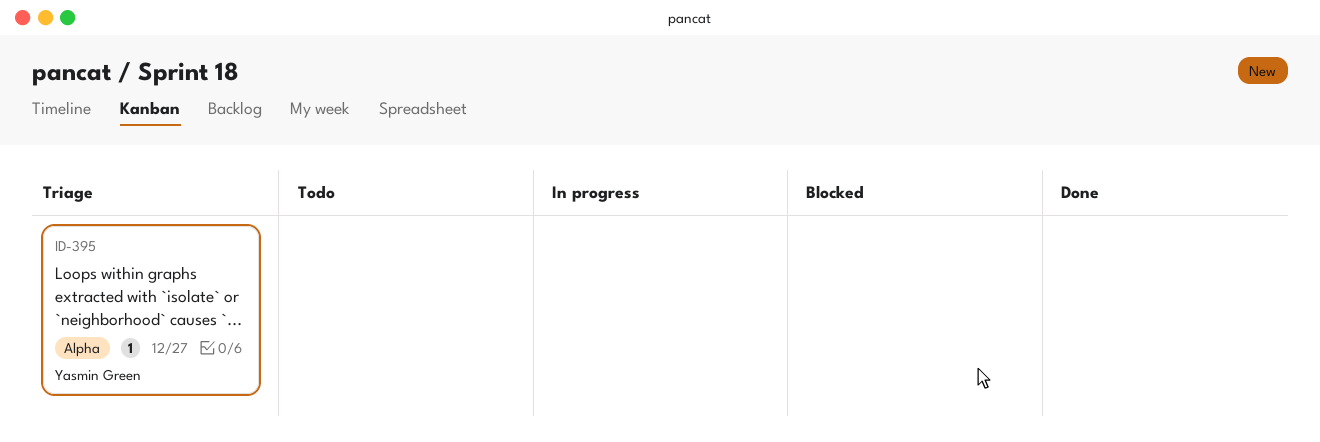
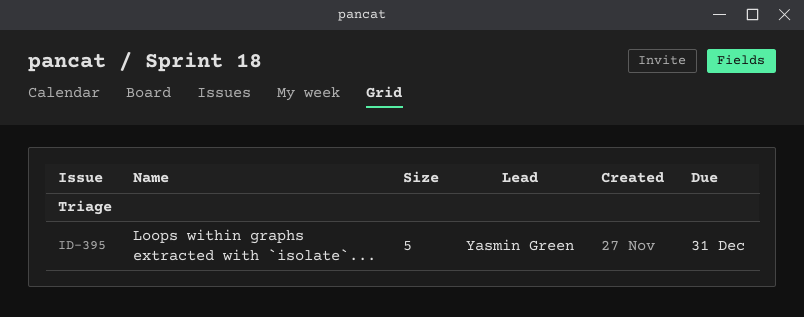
ID-395, estimate: 1 -> 5
ID-395, due: Dec 27 -> Dec 31

